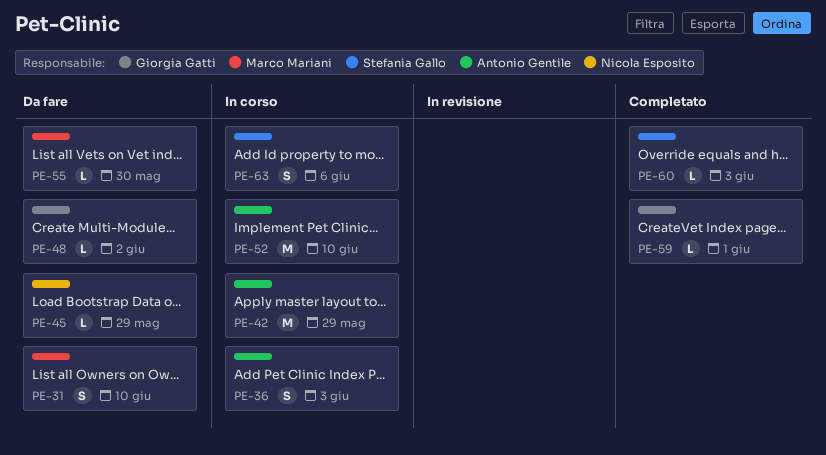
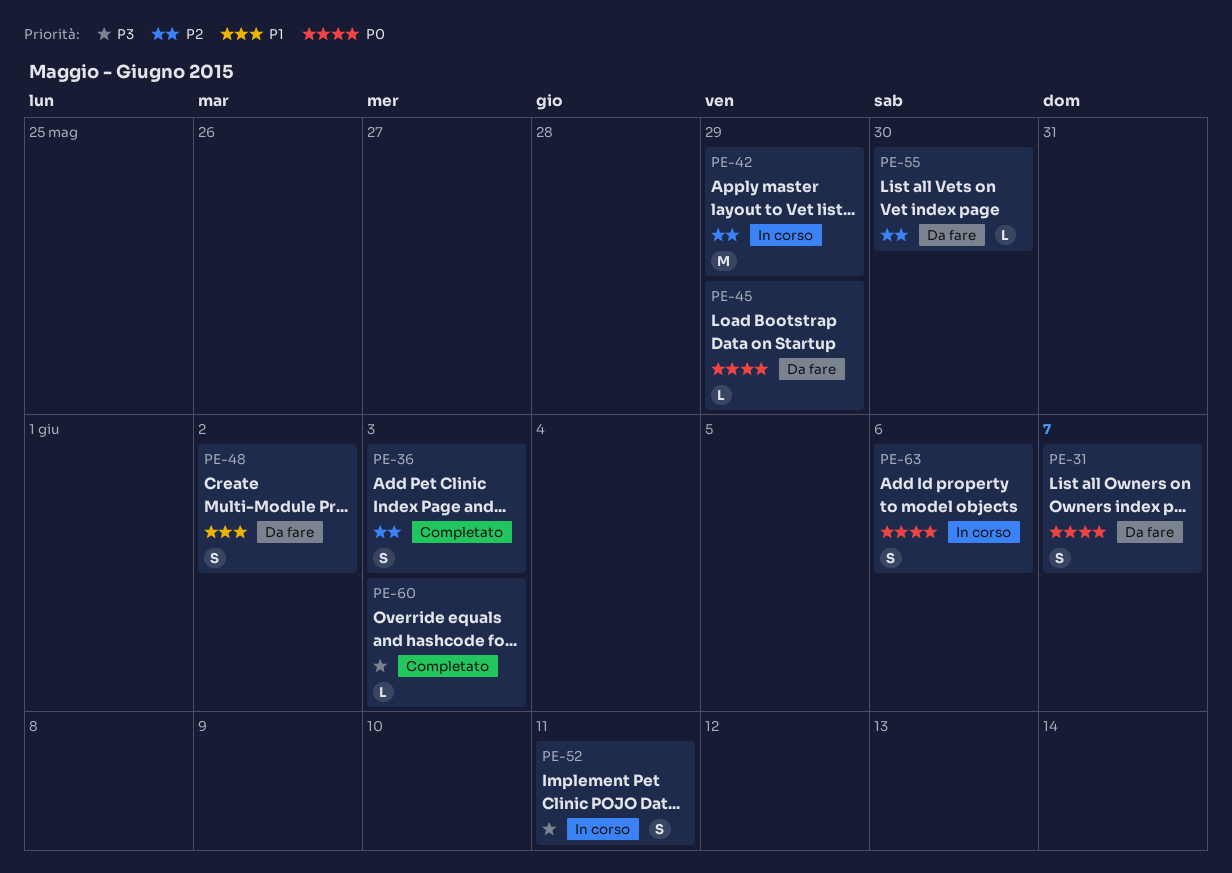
PE-31, due: Jun 10 -> Jun 7
PE-36, status: In corso -> Completato
PE-48, estimate: L -> S
PE-52, estimate: M -> S
PE-52, due: Jun 10 -> Jun 11
PE-59: present -> none

